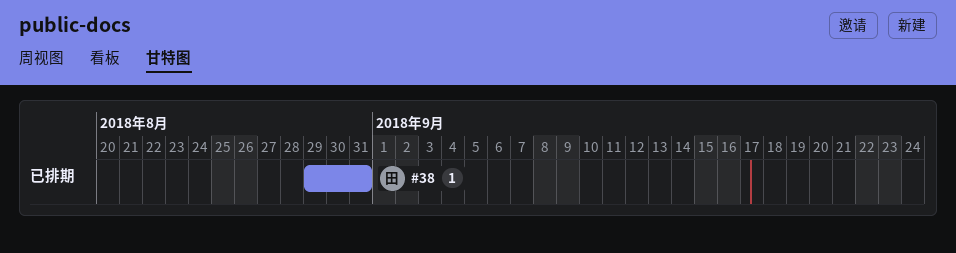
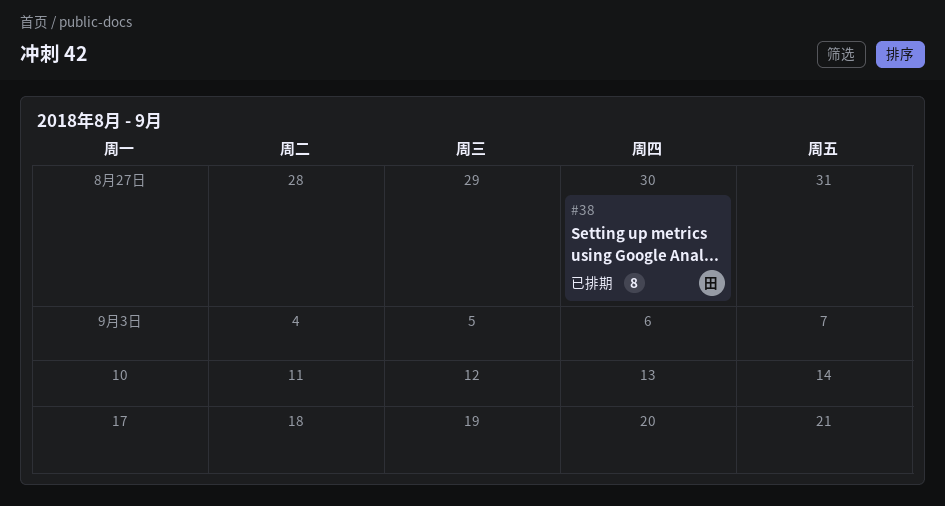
#38, estimate: 1 -> 8
#38, due: Aug 31 -> Aug 30

